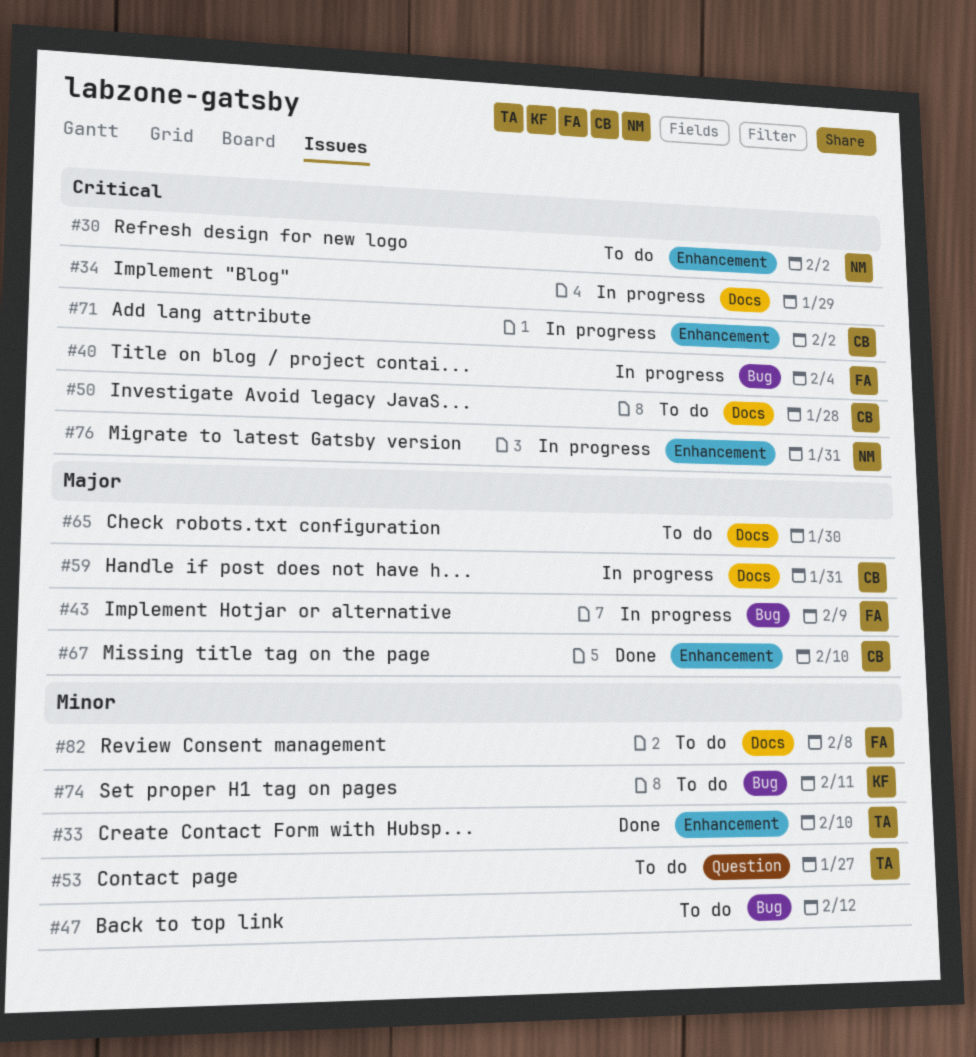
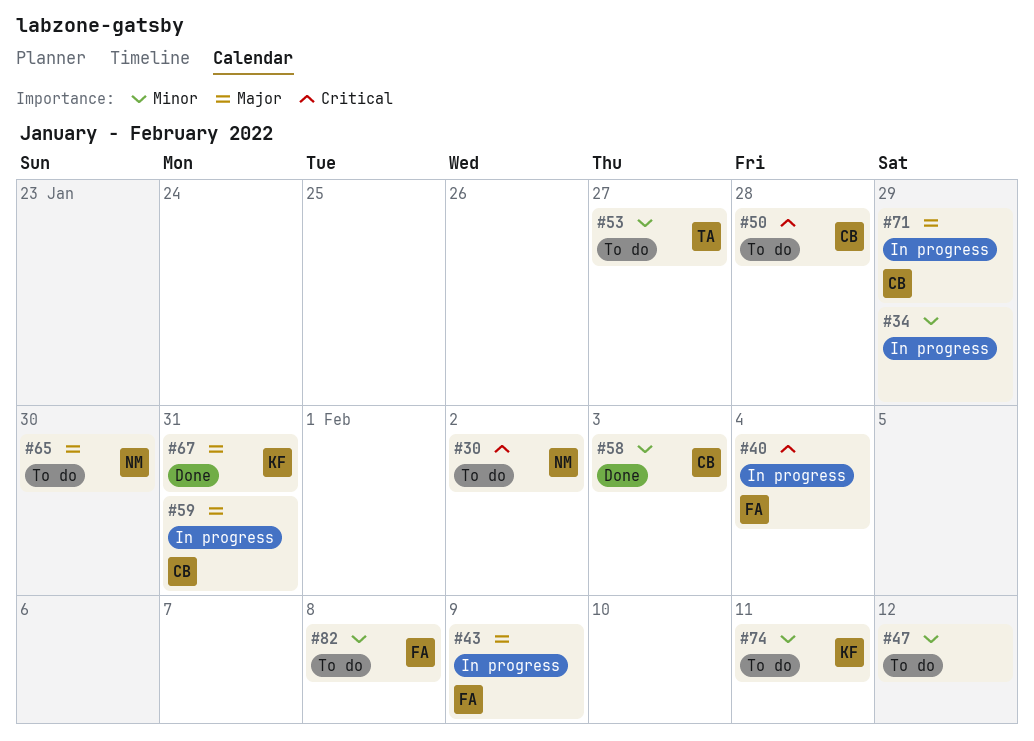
#33: present -> none
#34, priority: Critical -> Minor
#58: none -> present
#65, owner: none -> NM
#67, owner: CB -> KF
#67, due: Feb 10 -> Jan 31
#71, priority: Critical -> Major
#71, due: Feb 2 -> Jan 29
#76: present -> none

